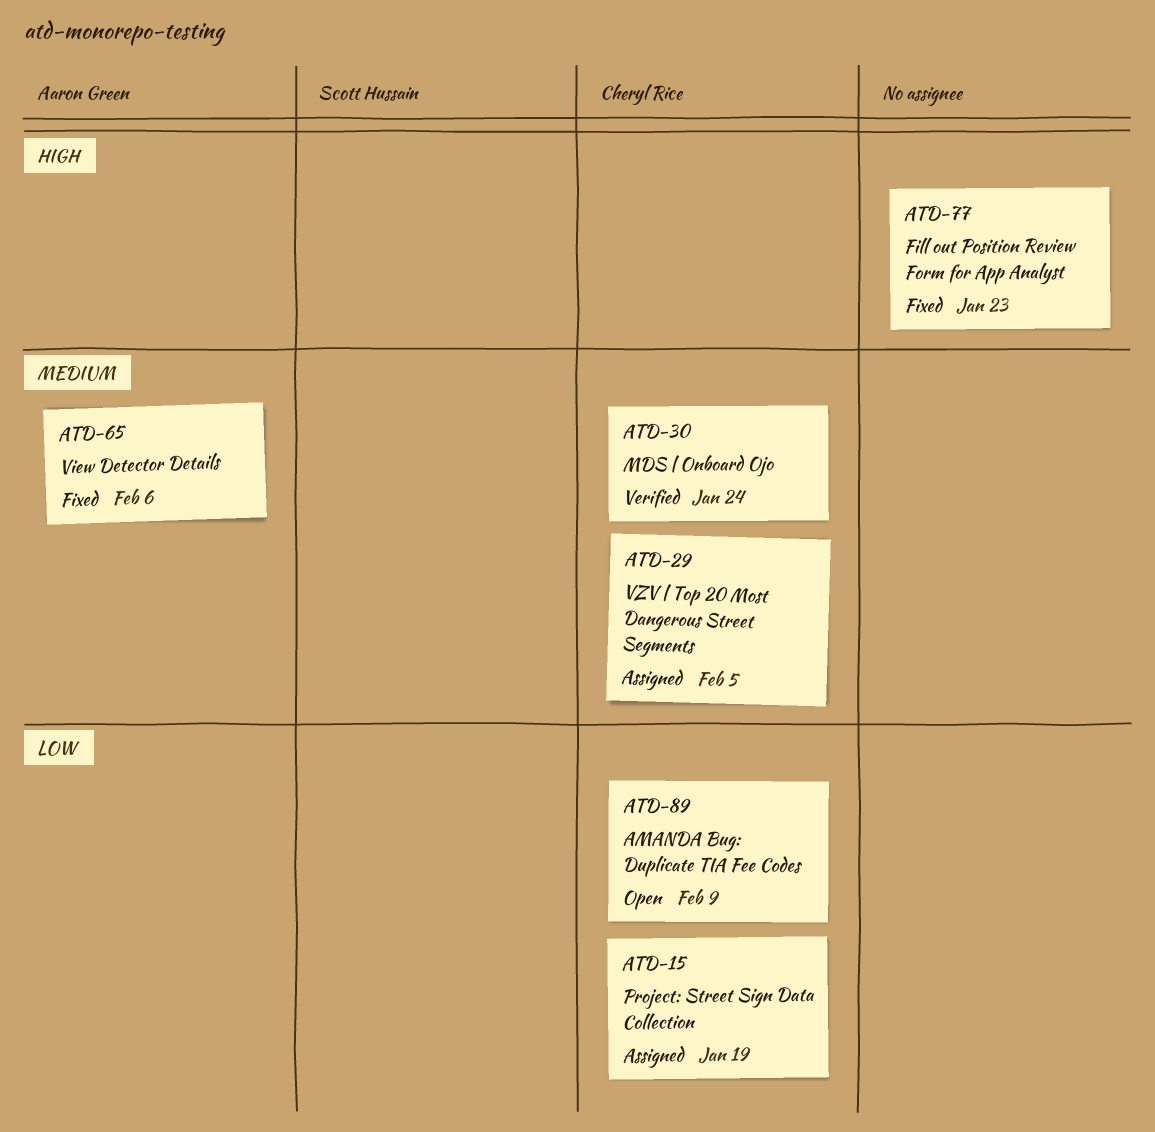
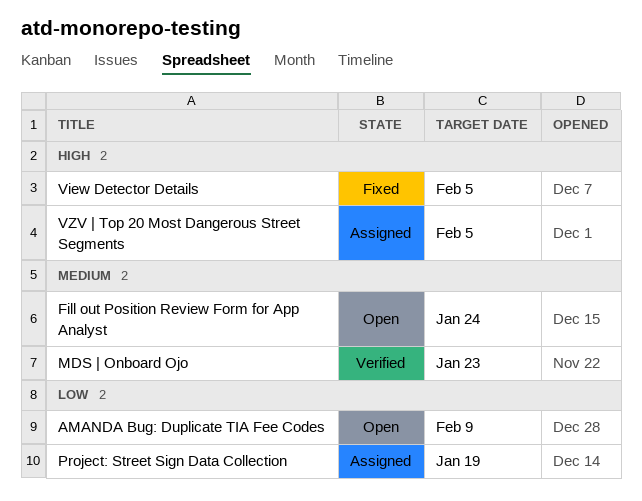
Fill out Position Review Form for App Analyst, status: Fixed -> Open
Fill out Position Review Form for App Analyst, priority: High -> Medium
Fill out Position Review Form for App Analyst, due: Jan 23 -> Jan 24
MDS | Onboard Ojo, due: Jan 24 -> Jan 23
View Detector Details, priority: Medium -> High
View Detector Details, due: Feb 6 -> Feb 5
VZV | Top 20 Most Dangerous Street Segments, priority: Medium -> High

